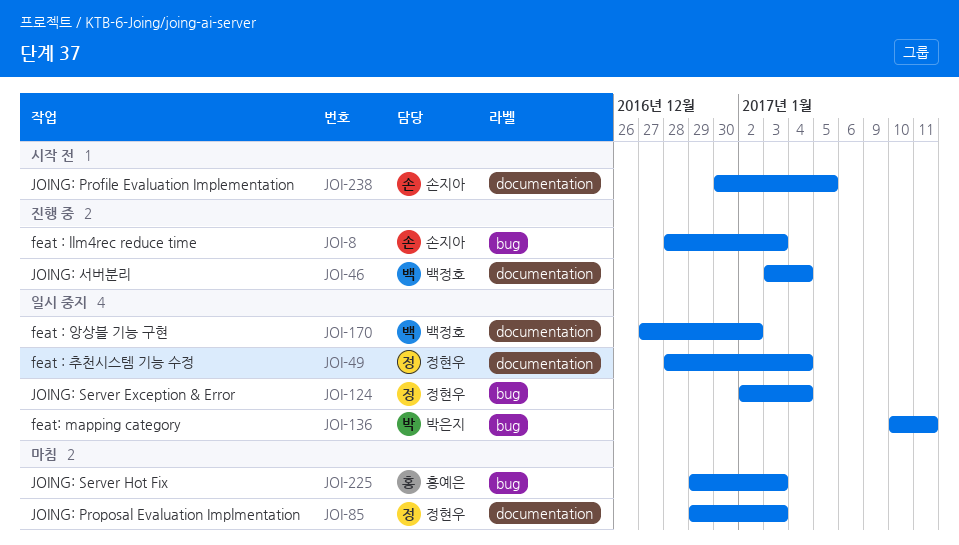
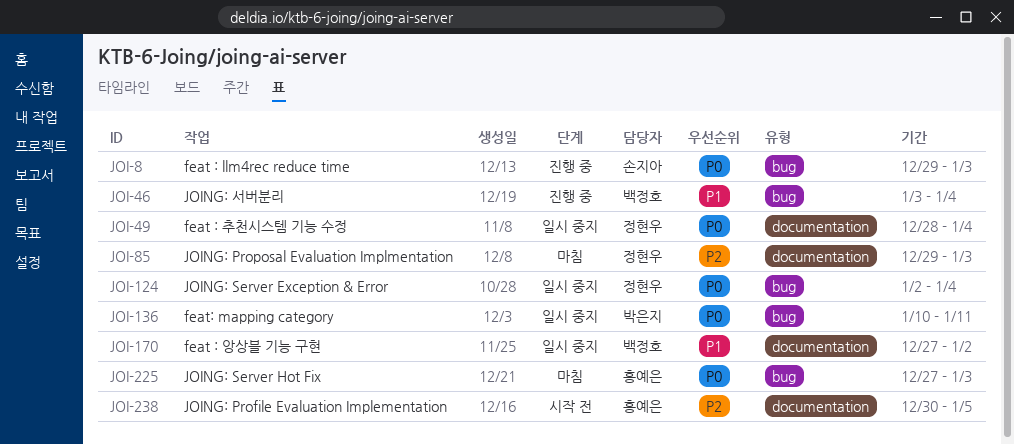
JOI-8, start: Dec 28 -> Dec 29
JOI-46, label: documentation -> bug
JOI-225, start: Dec 29 -> Dec 27
JOI-238, owner: 손지아 -> 홍예은

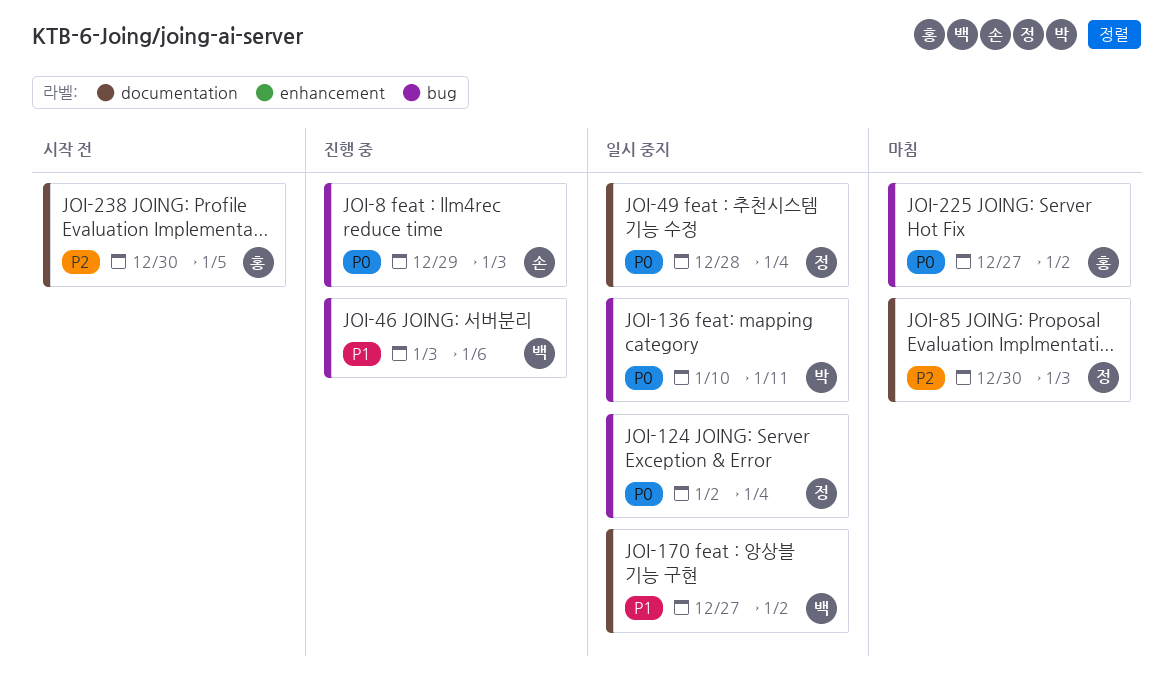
JOI-46, due: Jan 4 -> Jan 6
JOI-85, start: Dec 29 -> Dec 30
JOI-225, due: Jan 3 -> Jan 2

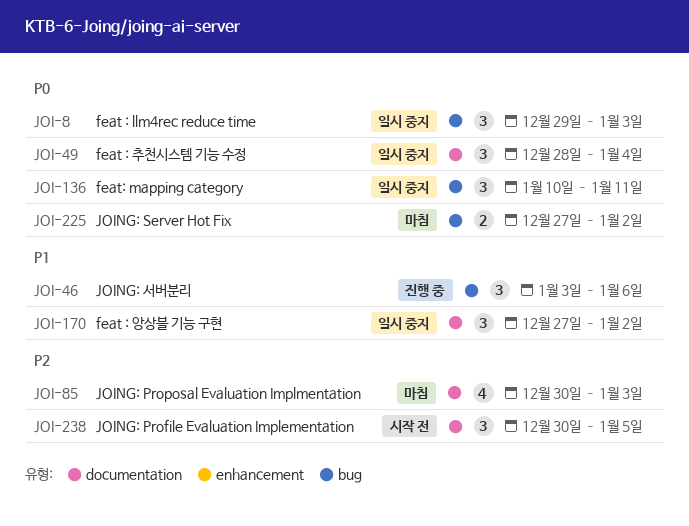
JOI-8, status: 진행 중 -> 일시 중지
JOI-124: present -> none

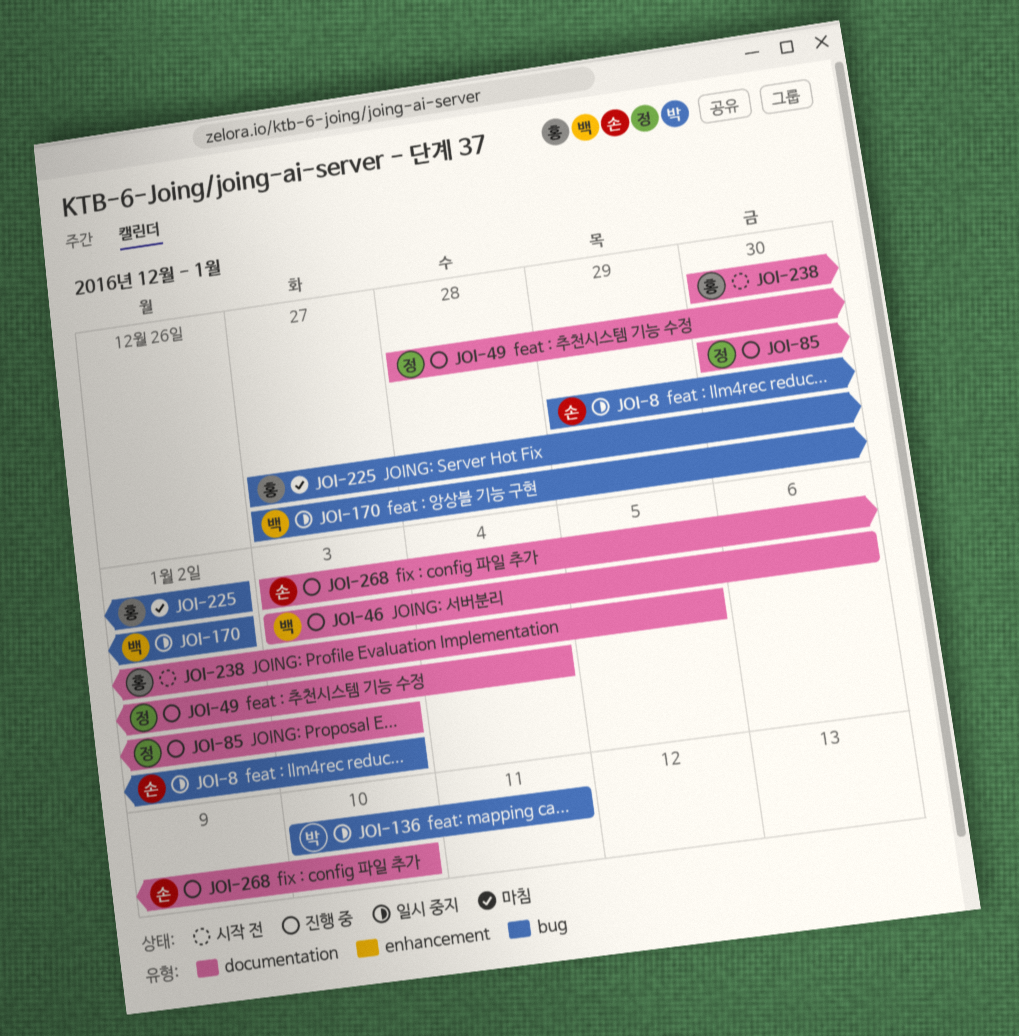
JOI-46, label: bug -> documentation
JOI-49, status: 일시 중지 -> 진행 중
JOI-85, status: 마침 -> 진행 중
JOI-170, label: documentation -> bug
JOI-268: none -> present

